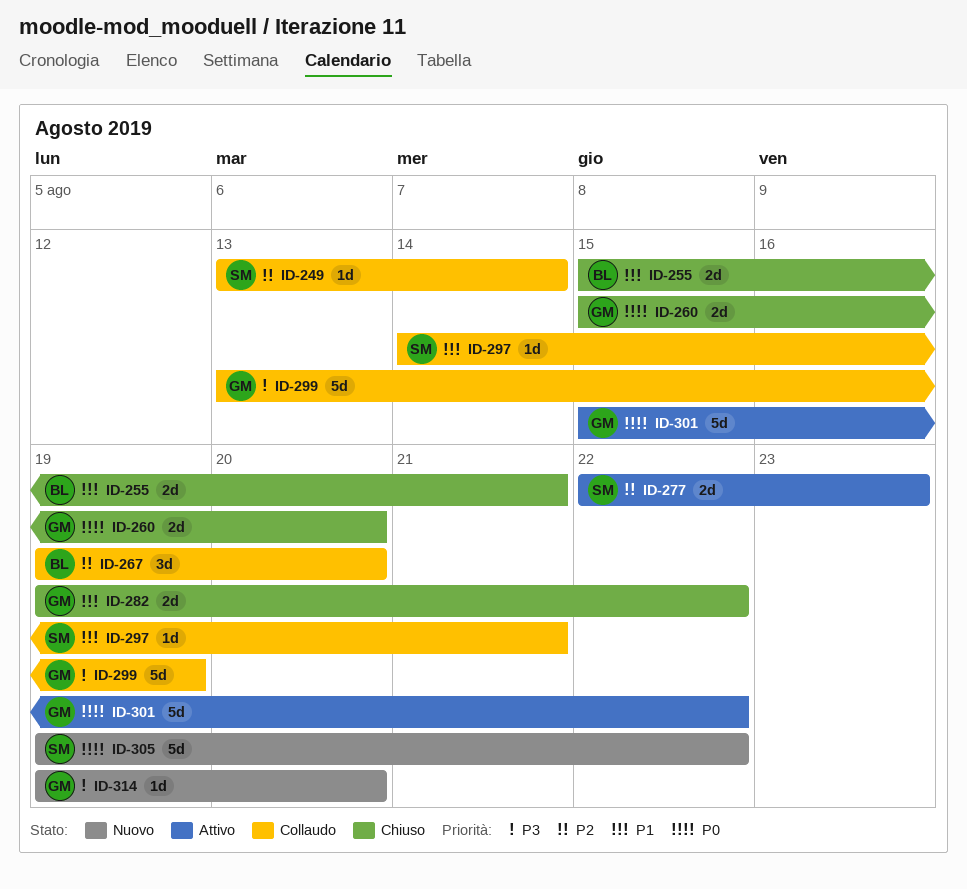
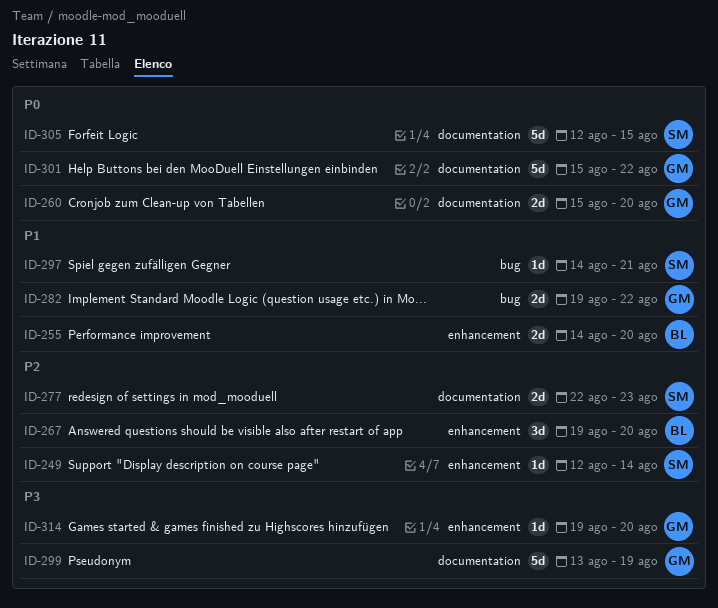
ID-249, start: Aug 13 -> Aug 12
ID-255, start: Aug 15 -> Aug 14
ID-255, due: Aug 21 -> Aug 20
ID-305, start: Aug 19 -> Aug 12
ID-305, due: Aug 22 -> Aug 15

